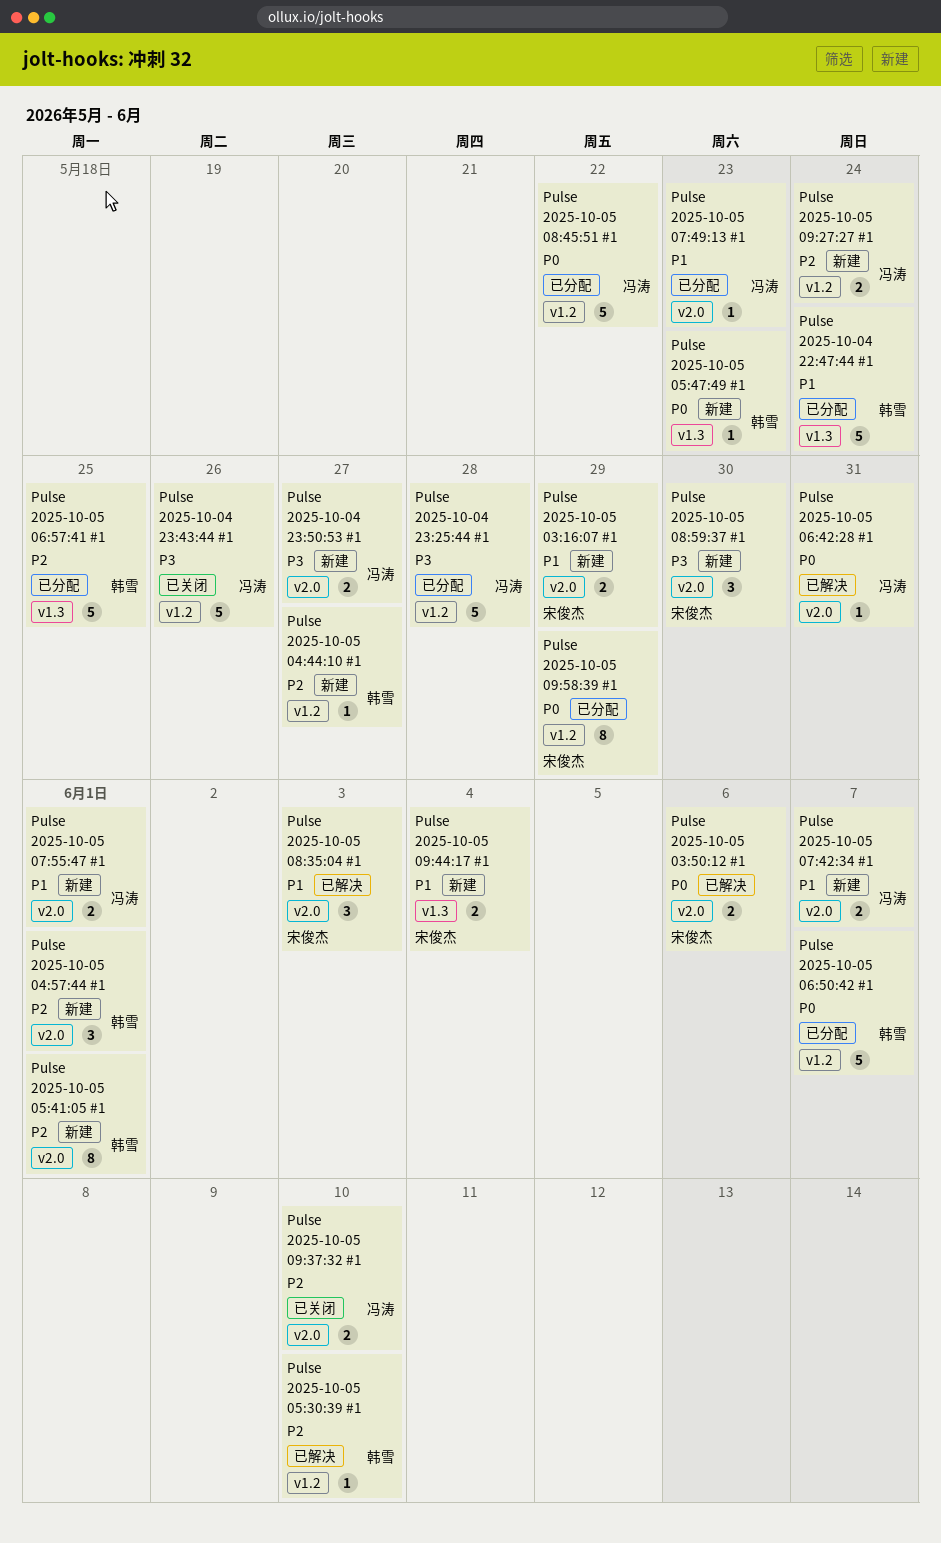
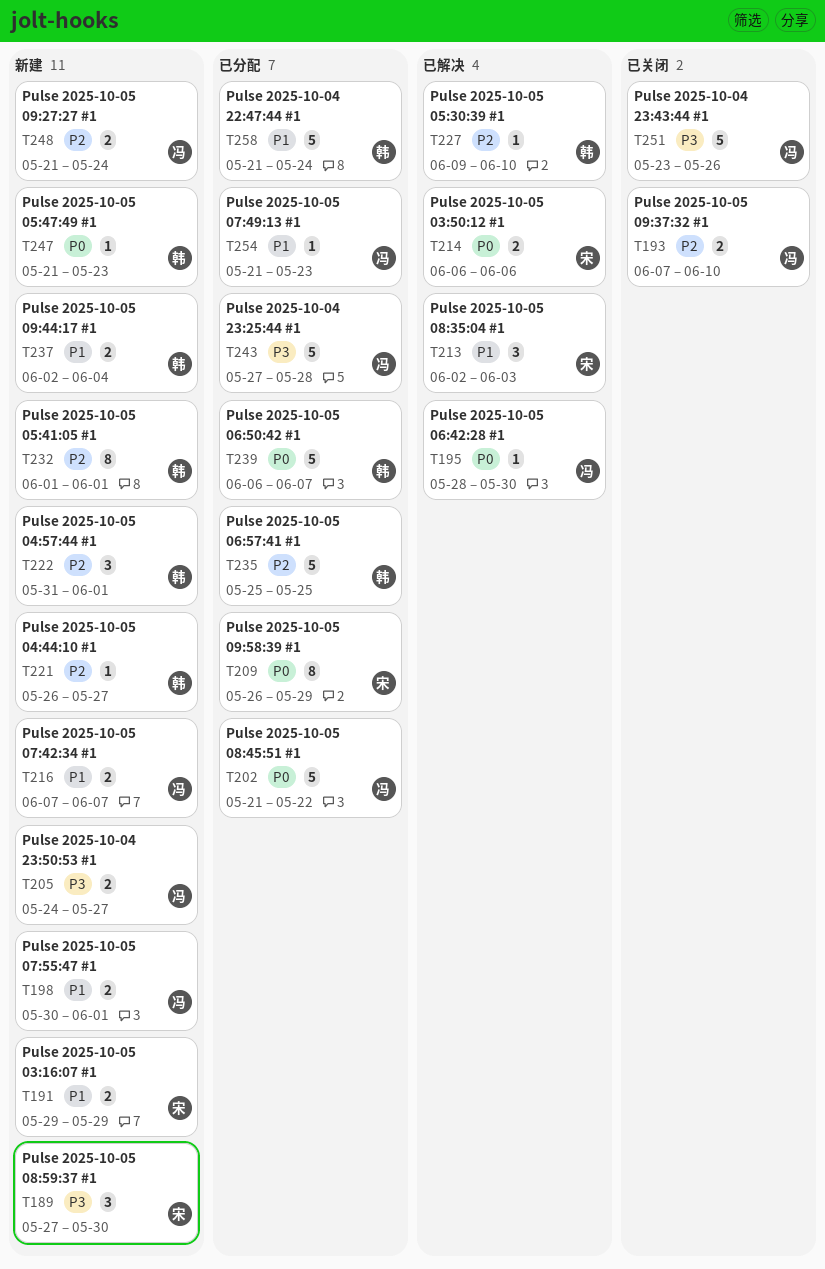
Pulse 2025-10-05 06:42:28 #1, due: May 31 -> May 30
Pulse 2025-10-05 09:44:17 #1, owner: 宋俊杰 -> 韩雪

